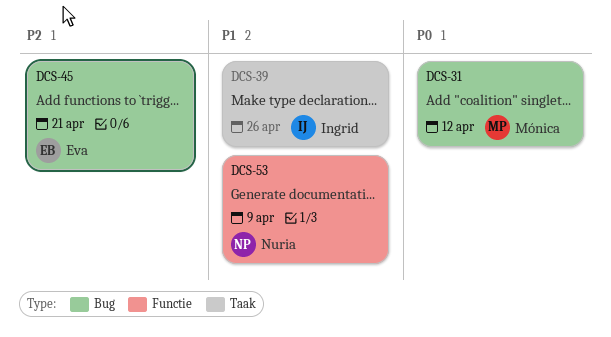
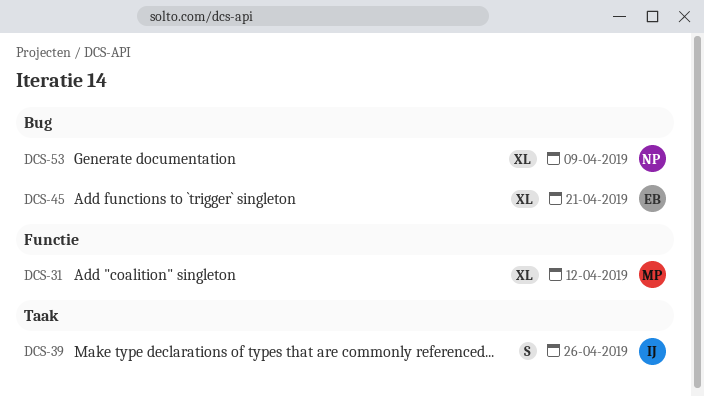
DCS-31, label: Bug -> Functie
DCS-53, label: Functie -> Bug

